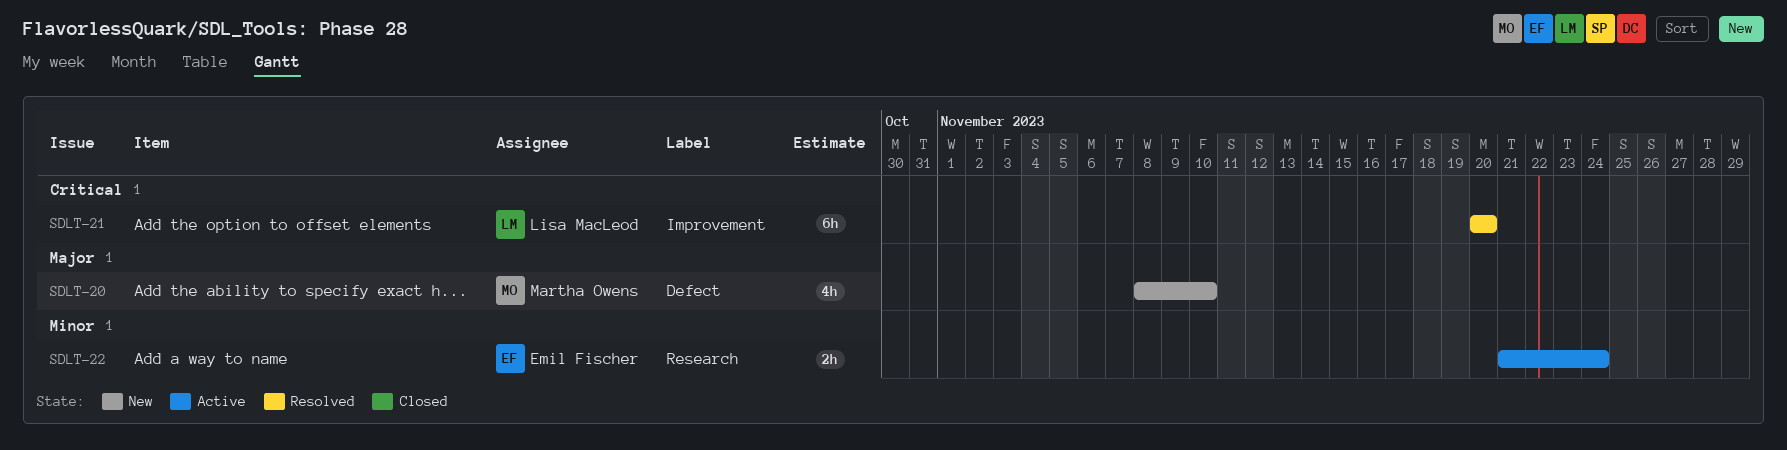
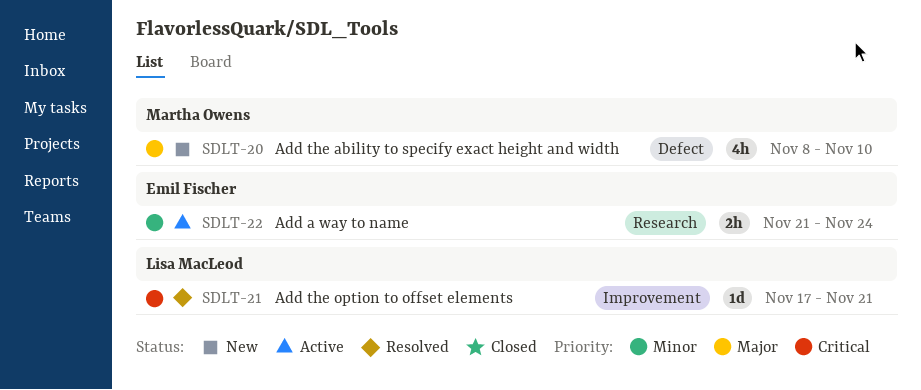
SDLT-21, estimate: 6h -> 1d
SDLT-21, start: Nov 20 -> Nov 17
SDLT-21, due: Nov 20 -> Nov 21

